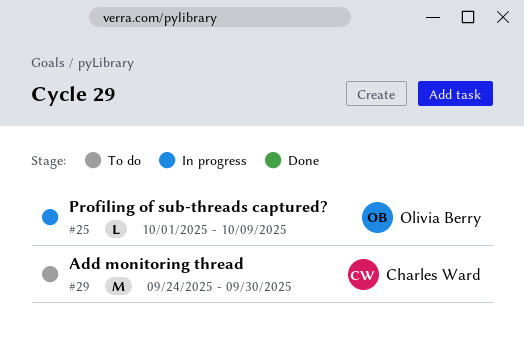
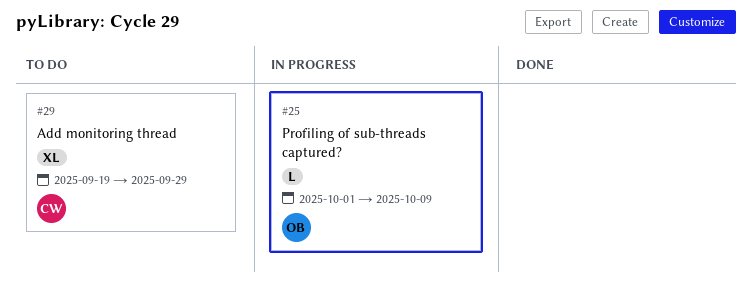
#29, estimate: M -> XL
#29, start: Sep 24 -> Sep 19
#29, due: Sep 30 -> Sep 29

